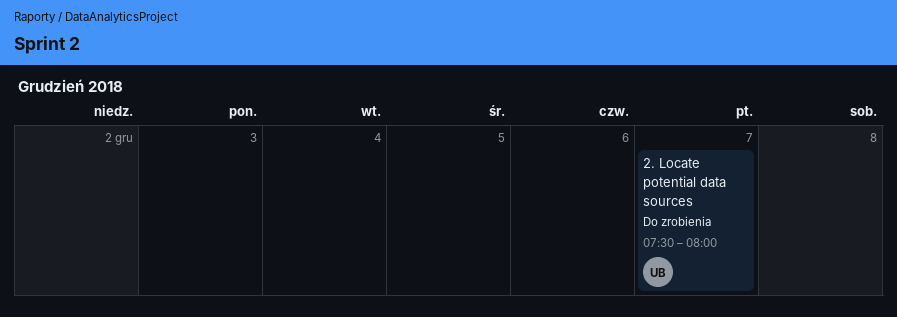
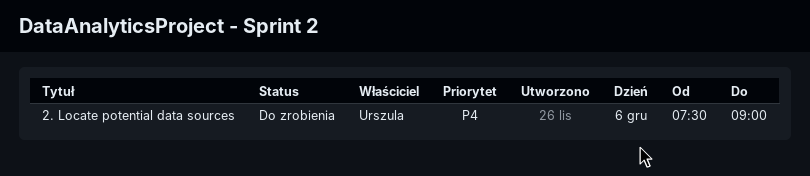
2. Locate potential data sources, day: Dec 7 -> Dec 6
2. Locate potential data sources, ends: 08:00 -> 09:00

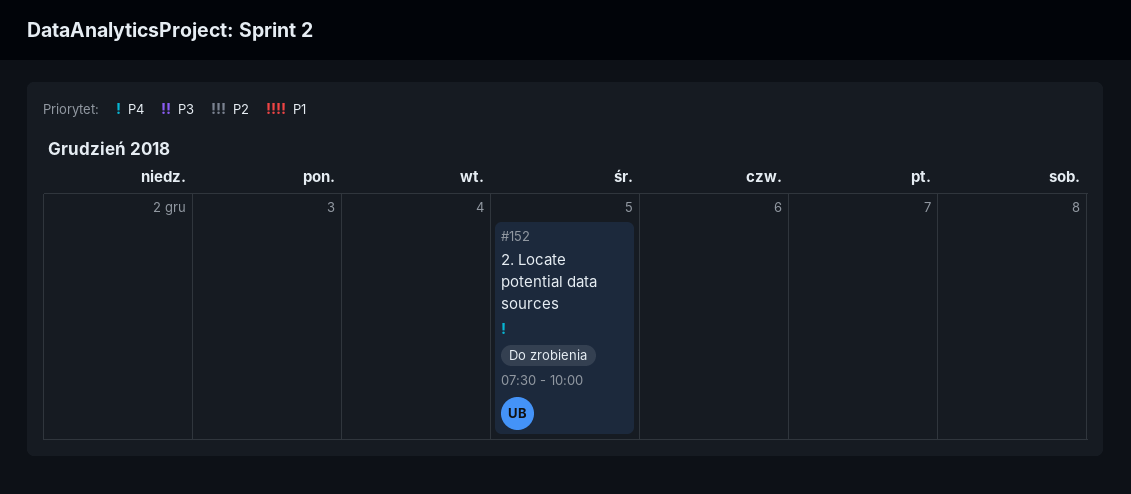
2. Locate potential data sources, day: Dec 6 -> Dec 5
2. Locate potential data sources, ends: 09:00 -> 10:00

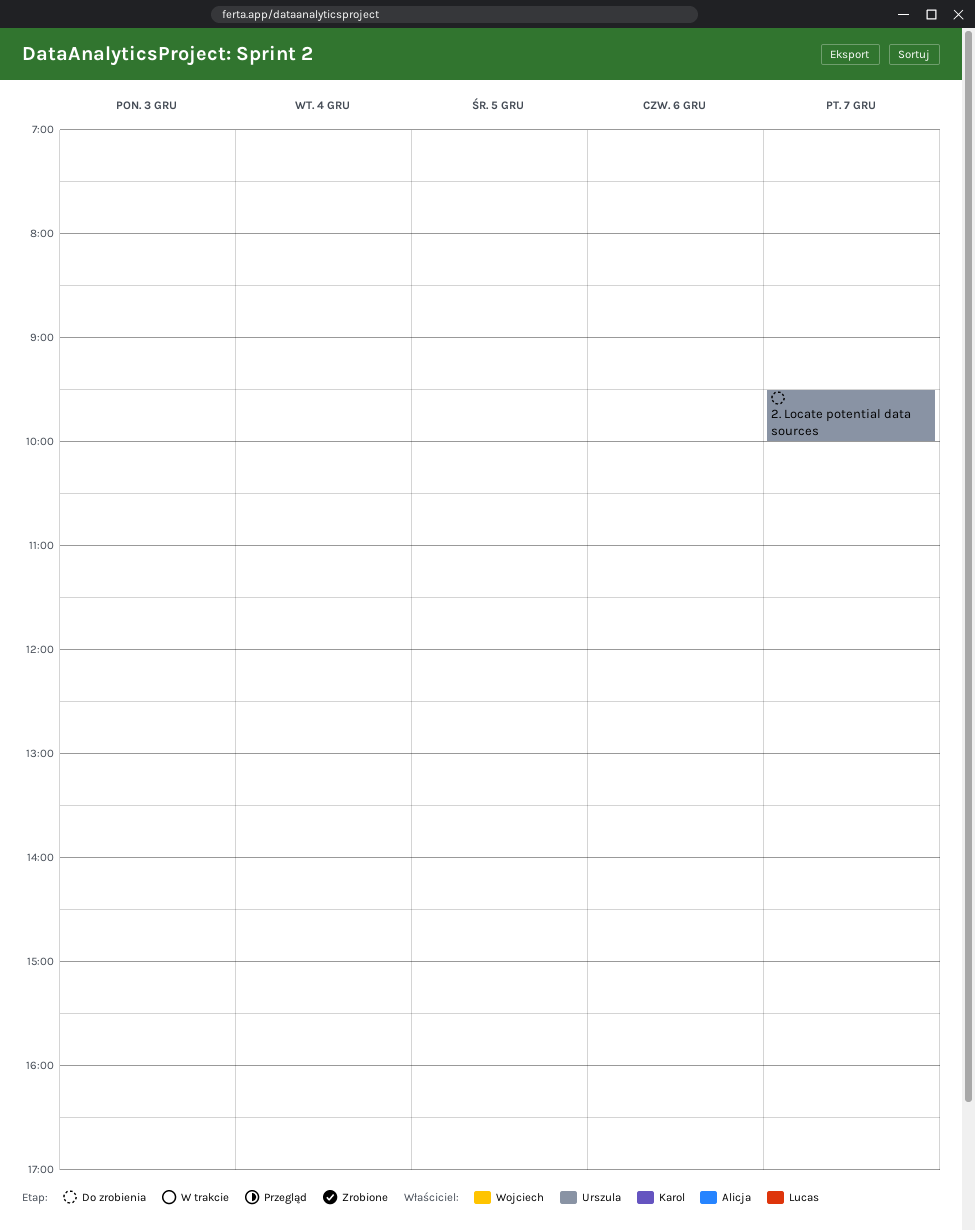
2. Locate potential data sources, day: Dec 5 -> Dec 7
2. Locate potential data sources, begins: 07:30 -> 09:30

